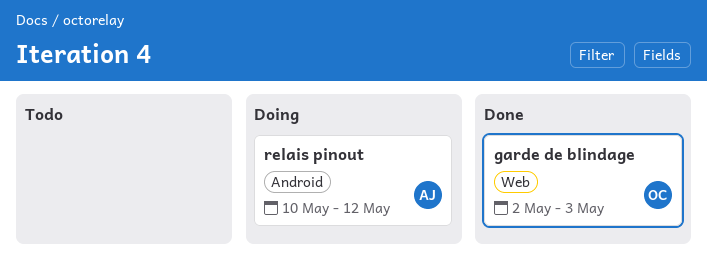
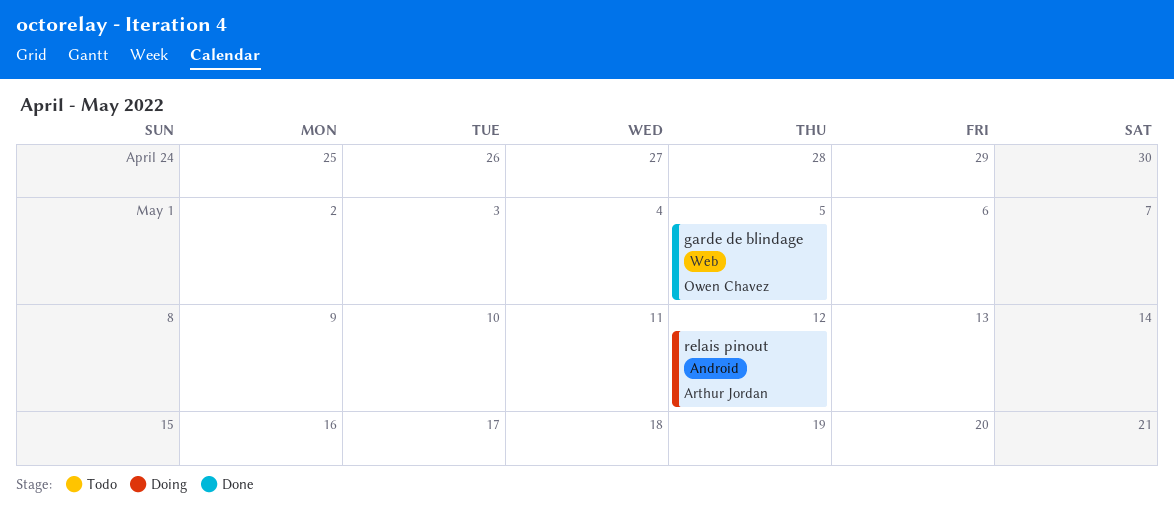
garde de blindage, due: May 3 -> May 5

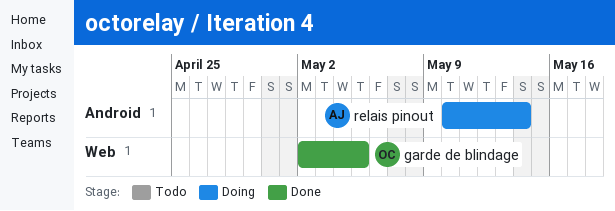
relais pinout, due: May 12 -> May 14

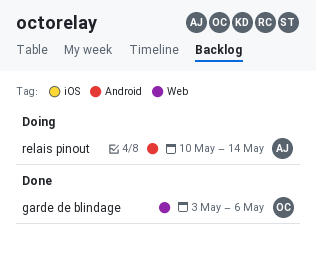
garde de blindage, start: May 2 -> May 3
garde de blindage, due: May 5 -> May 6

